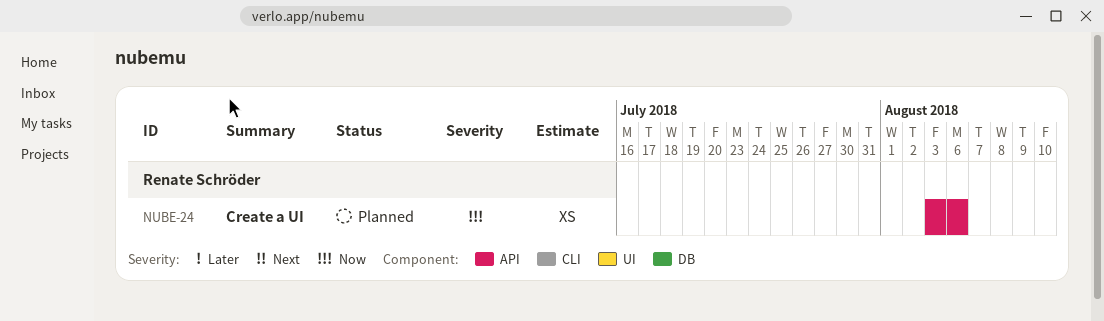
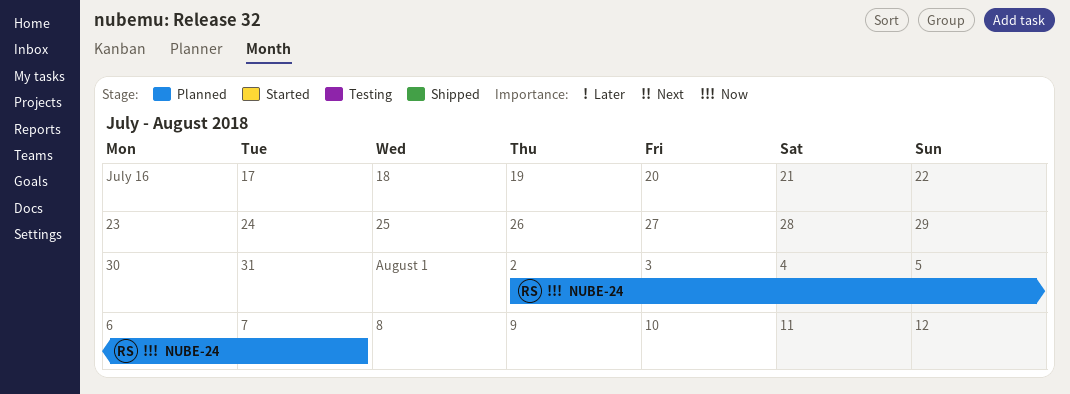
NUBE-24, start: Aug 3 -> Aug 2
NUBE-24, due: Aug 6 -> Aug 7

